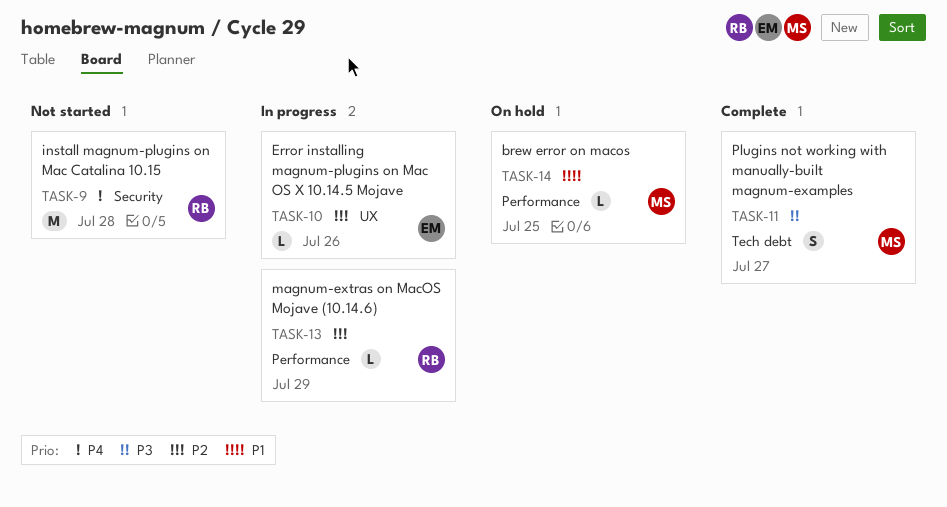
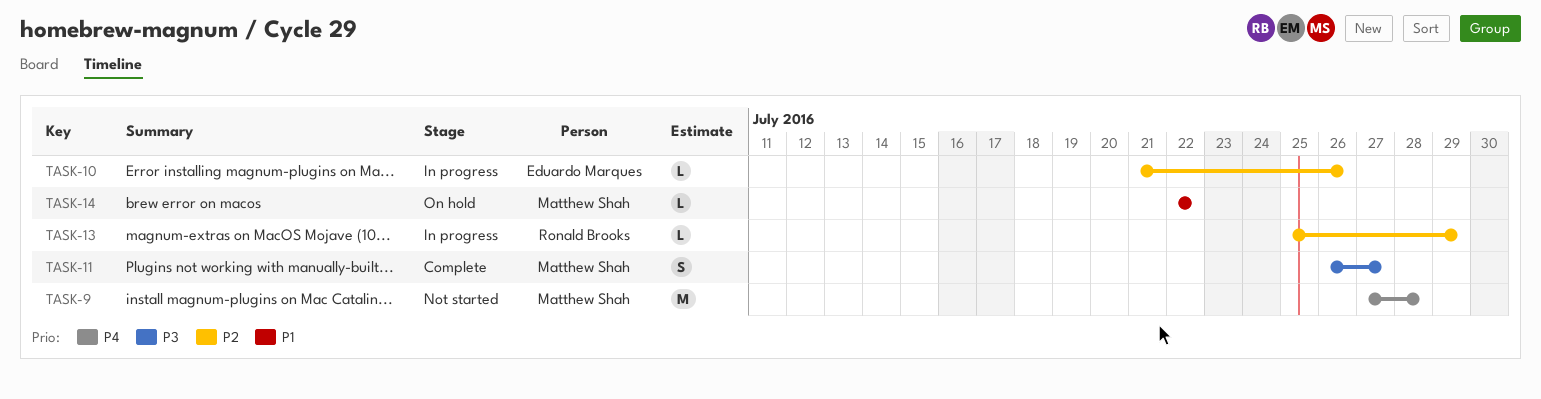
TASK-9, owner: Ronald Brooks -> Matthew Shah
TASK-14, due: Jul 25 -> Jul 22

